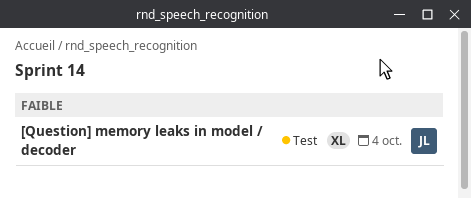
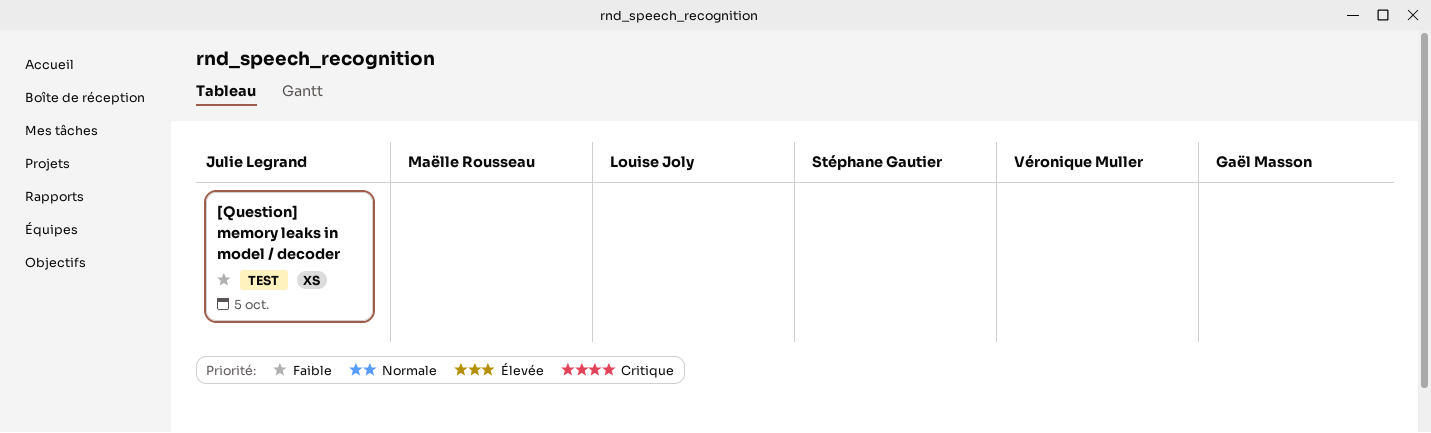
[Question] memory leaks in model / decoder, estimate: XL -> XS
[Question] memory leaks in model / decoder, due: Oct 4 -> Oct 5

